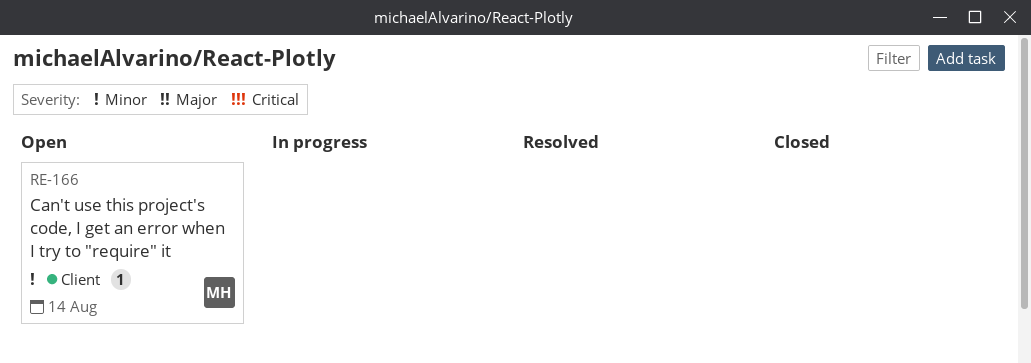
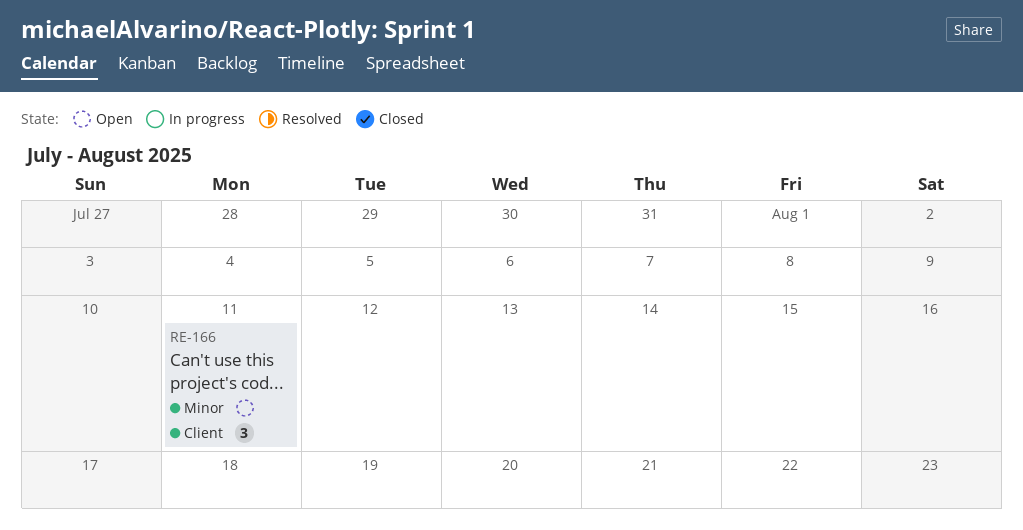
RE-166, estimate: 1 -> 3
RE-166, due: Aug 14 -> Aug 11

